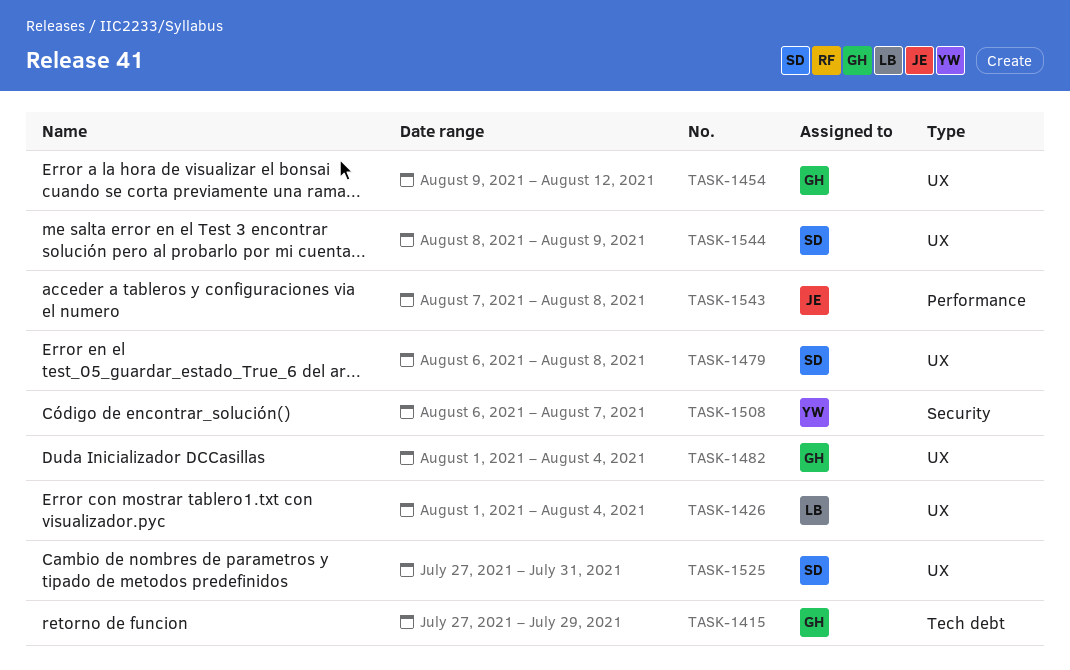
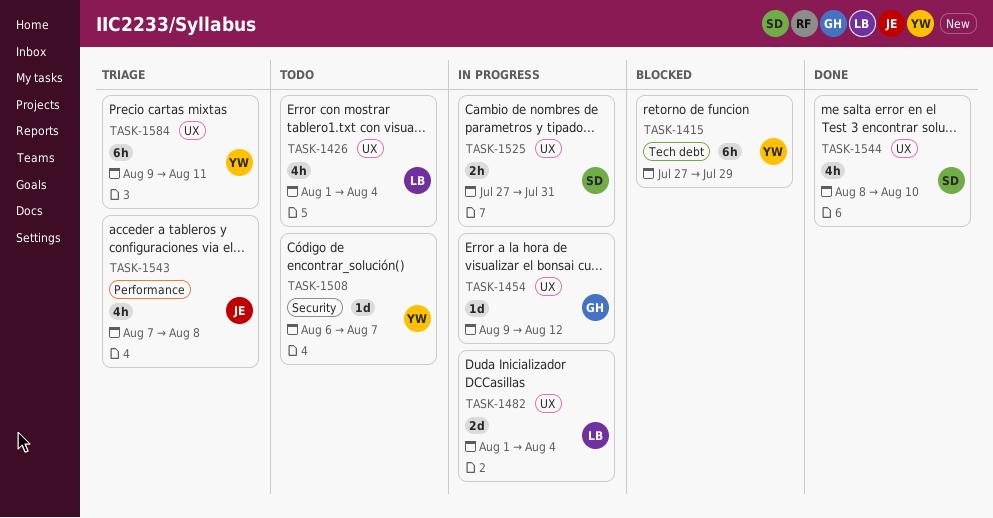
TASK-1415, owner: GH -> YW
TASK-1479: present -> none
TASK-1482, owner: GH -> LB
TASK-1544, due: Aug 9 -> Aug 10
TASK-1584: none -> present

